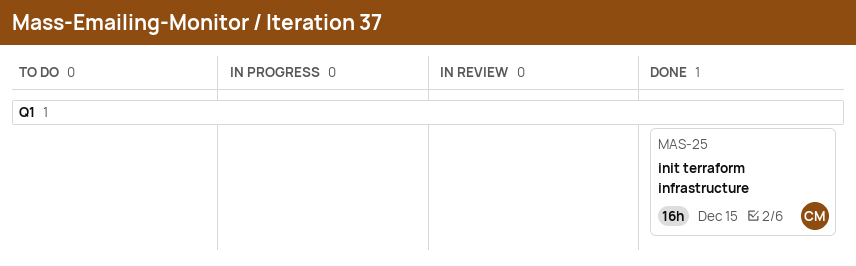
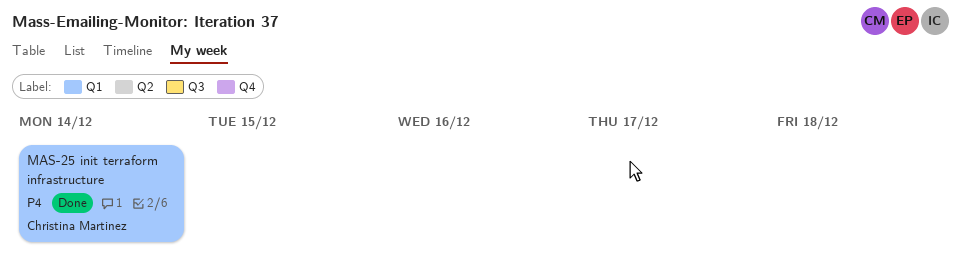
MAS-25, due: Dec 15 -> Dec 14

